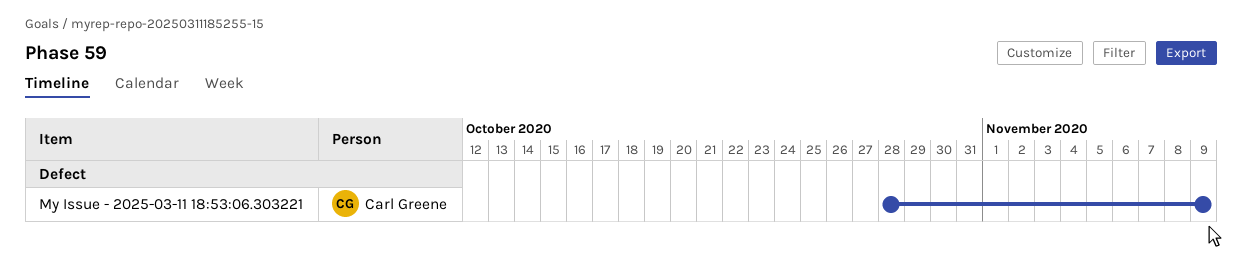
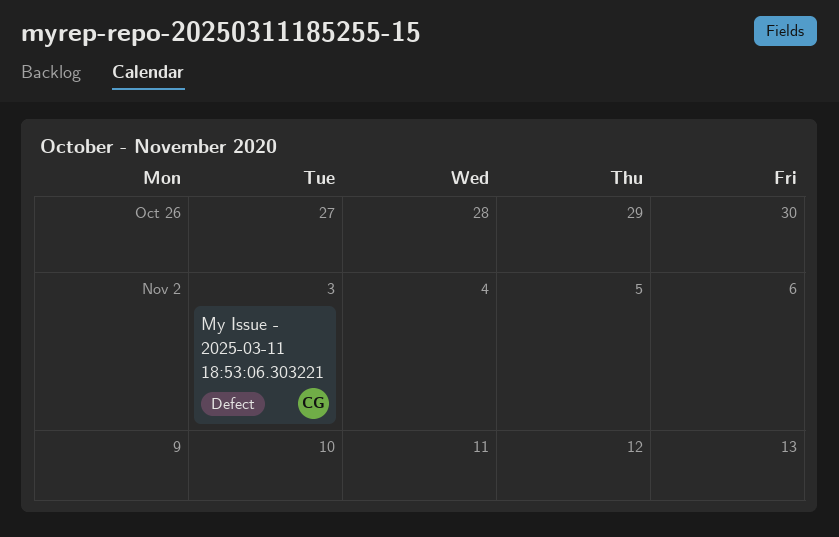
My Issue - 2025-03-11 18:53:06.303221, due: Nov 9 -> Nov 3

